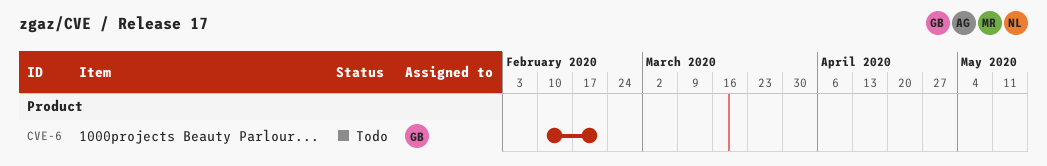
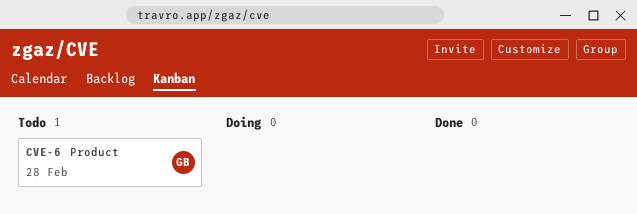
CVE-6, due: Feb 21 -> Feb 28

